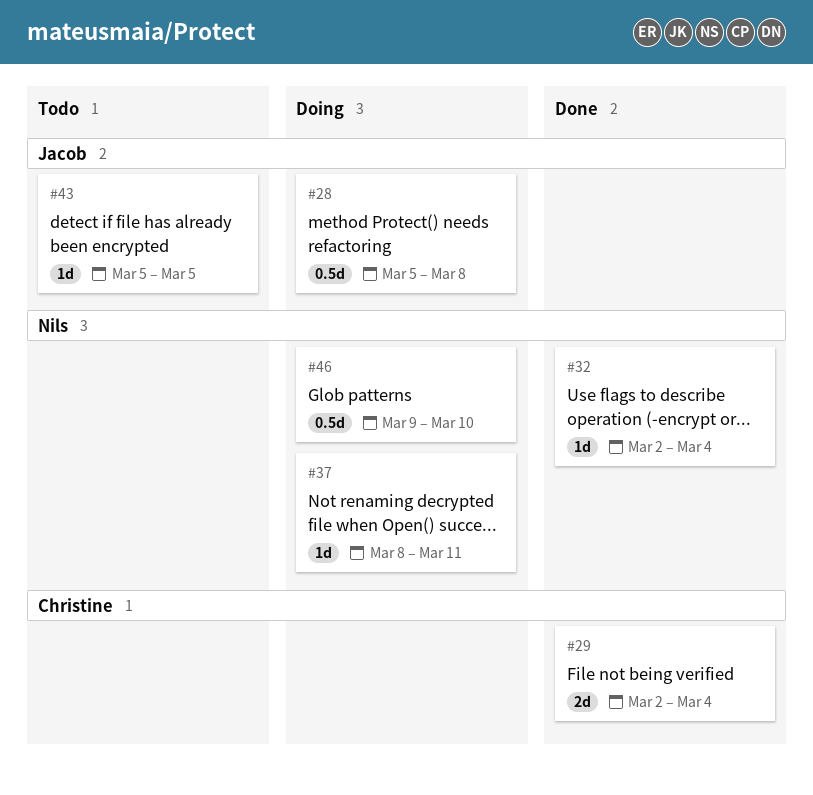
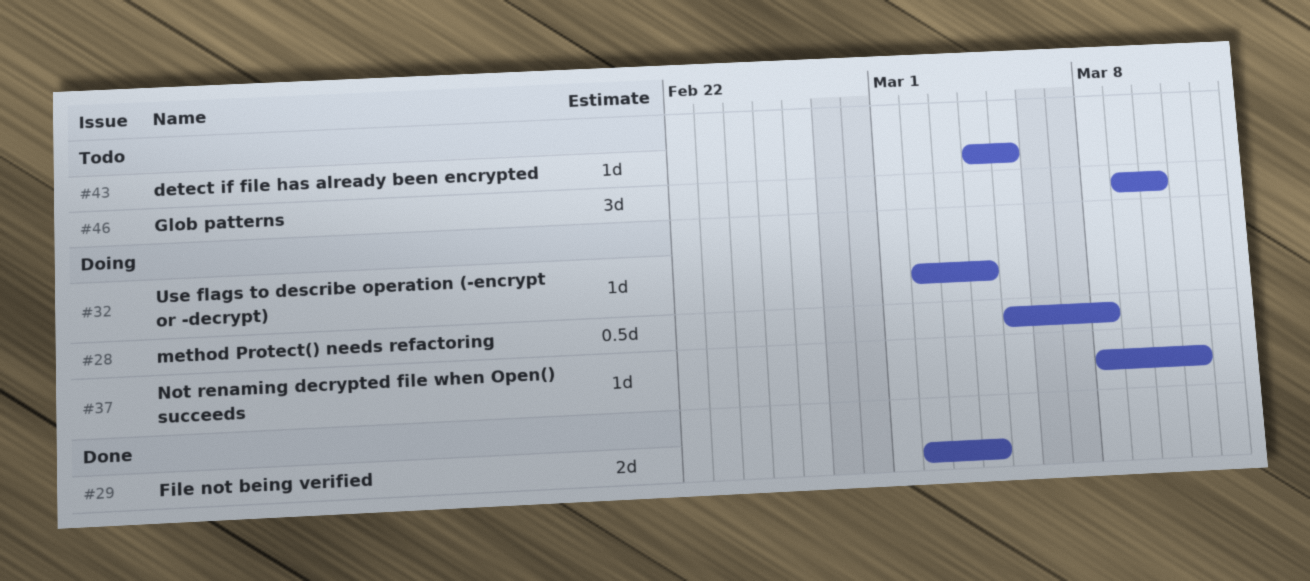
#32, status: Done -> Doing
#43, start: Mar 5 -> Mar 4
#46, status: Doing -> Todo
#46, estimate: 0.5d -> 3d

